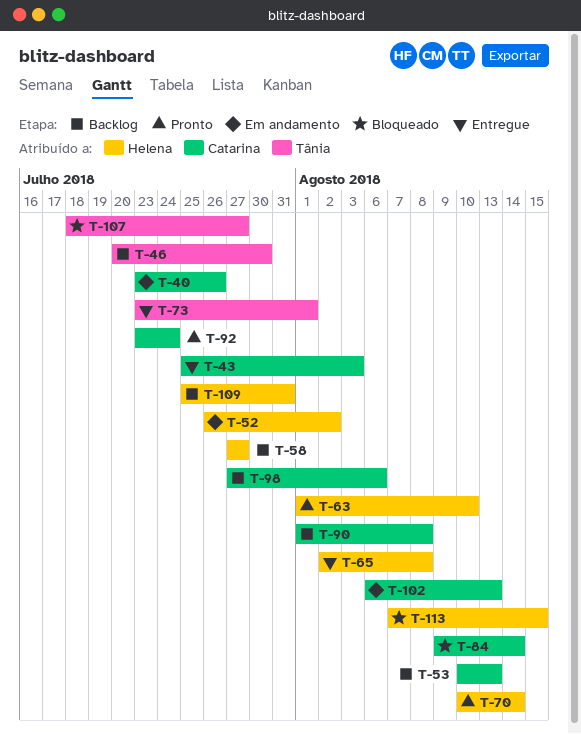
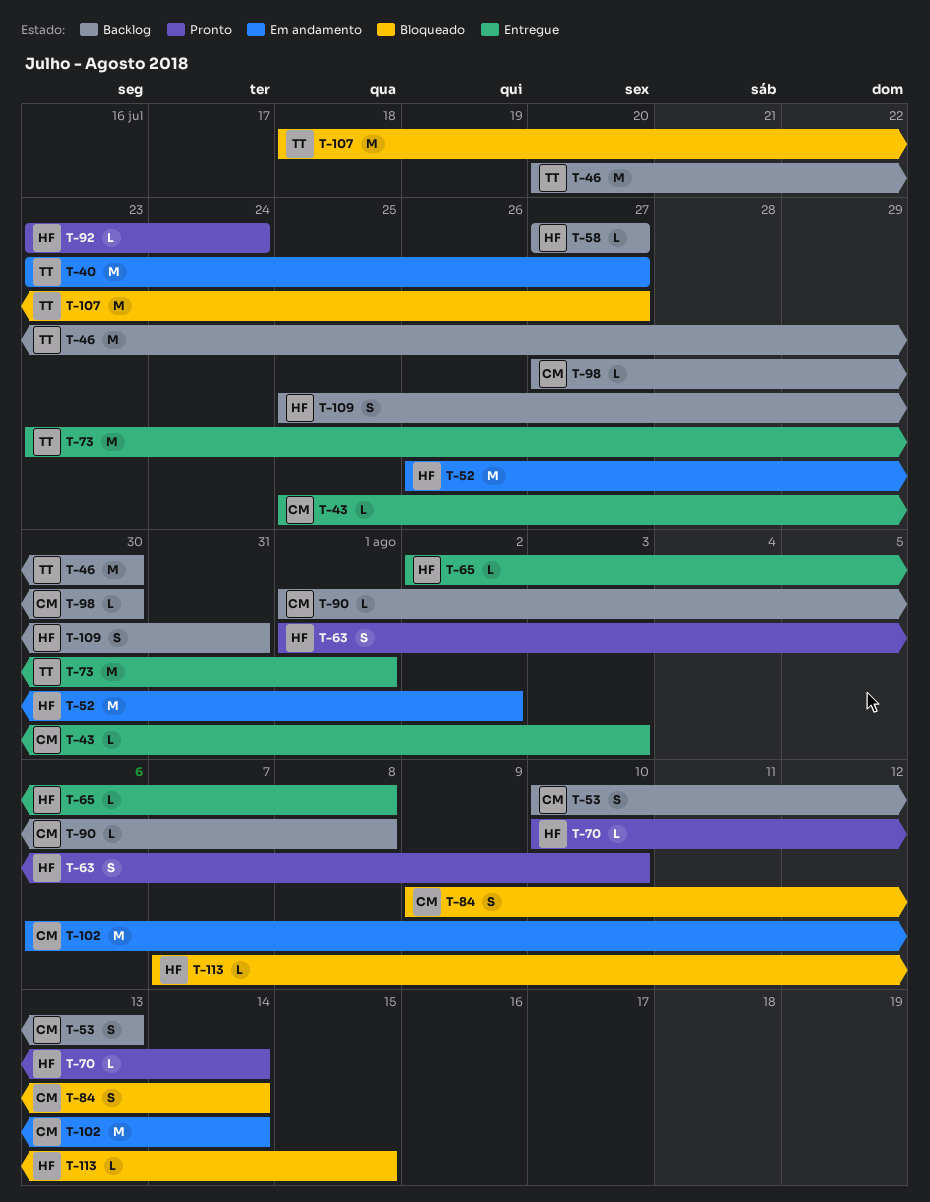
T-40, owner: Catarina -> Tânia
T-40, due: Jul 26 -> Jul 27
T-92, owner: Catarina -> Helena
T-98, due: Aug 6 -> Jul 30
T-102, due: Aug 13 -> Aug 14

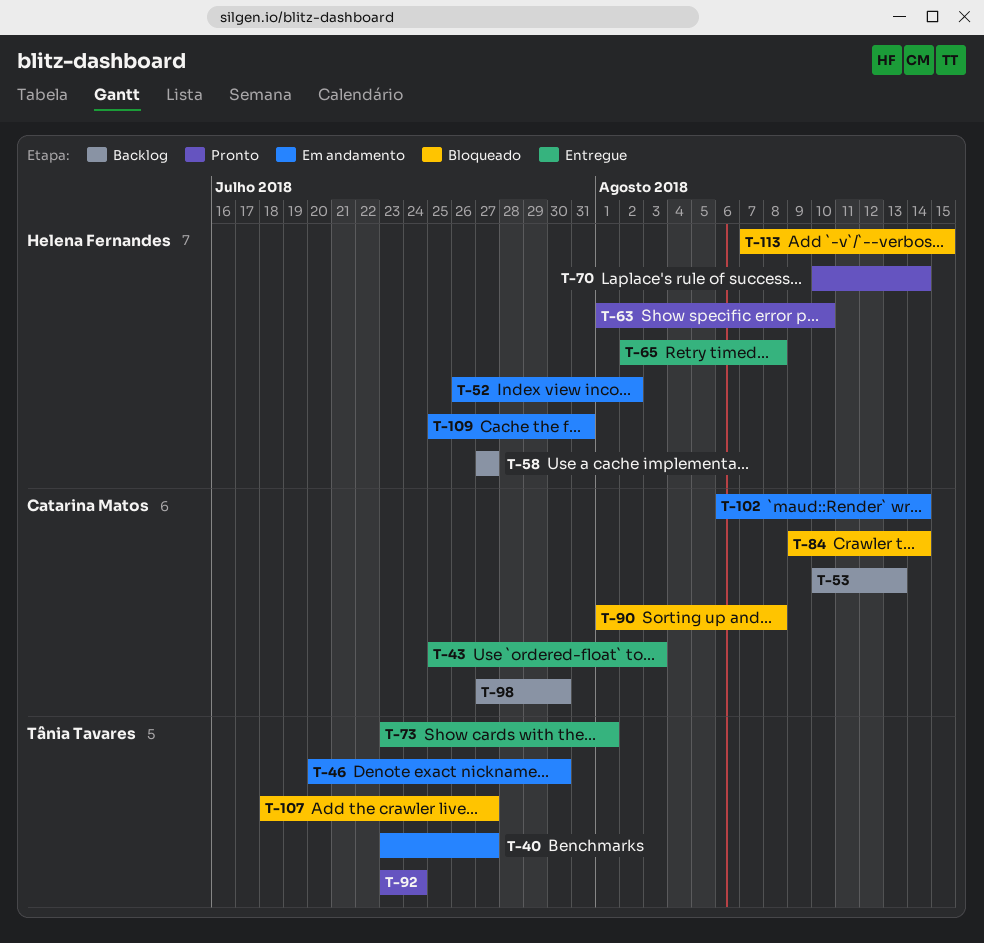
T-46, status: Backlog -> Em andamento
T-90, status: Backlog -> Bloqueado
T-92, owner: Helena Fernandes -> Tânia Tavares
T-109, status: Backlog -> Em andamento

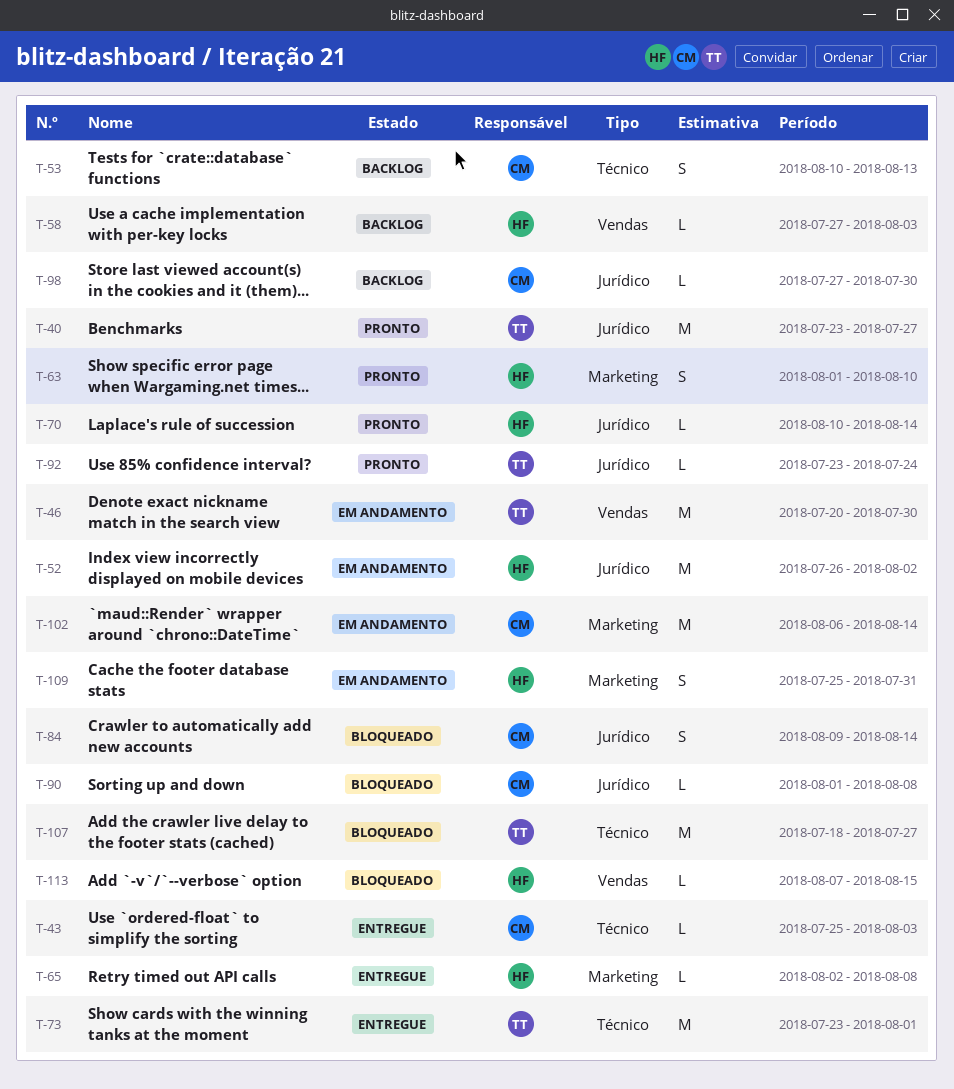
T-40, status: Em andamento -> Pronto
T-58, due: Jul 27 -> Aug 3

